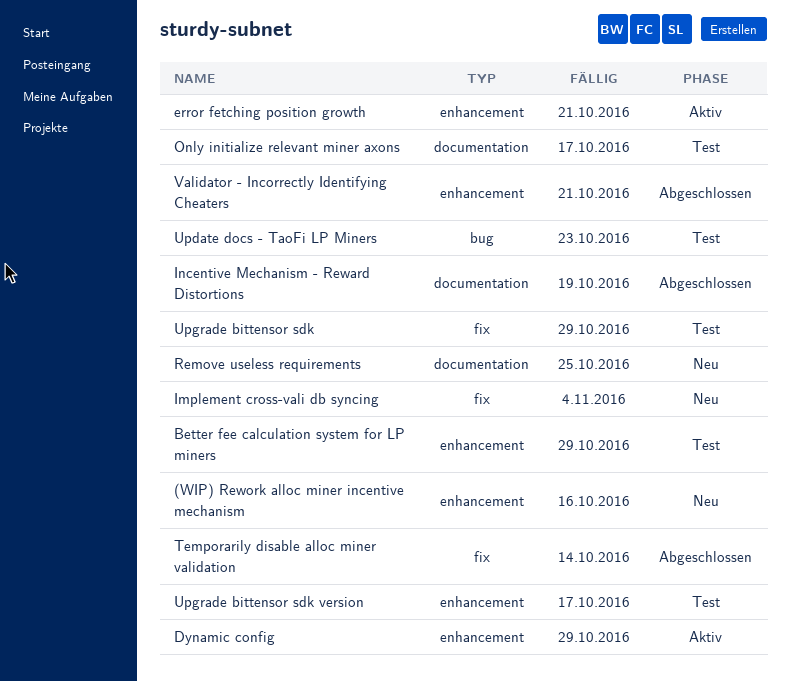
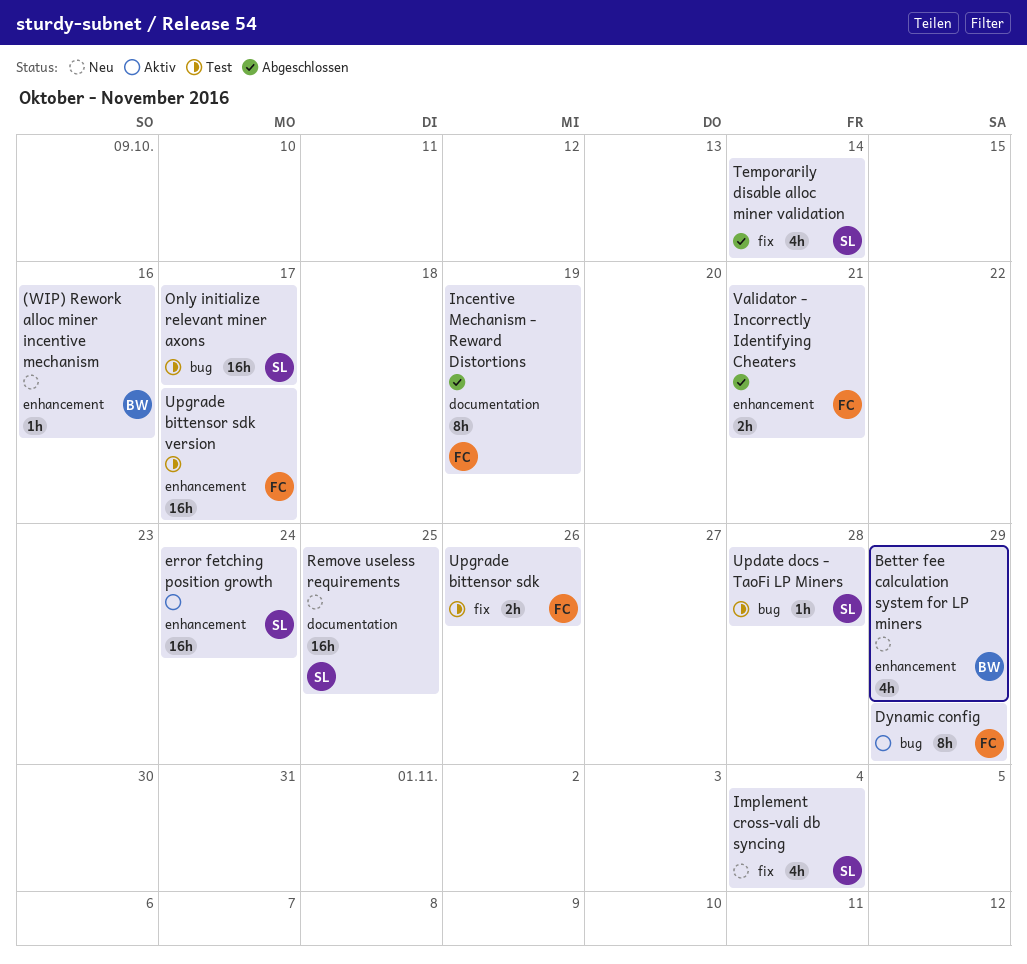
Better fee calculation system for LP miners, status: Test -> Neu
Dynamic config, label: enhancement -> bug
error fetching position growth, due: Oct 21 -> Oct 24
Only initialize relevant miner axons, label: documentation -> bug
Update docs - TaoFi LP Miners, due: Oct 23 -> Oct 28
Upgrade bittensor sdk, due: Oct 29 -> Oct 26

